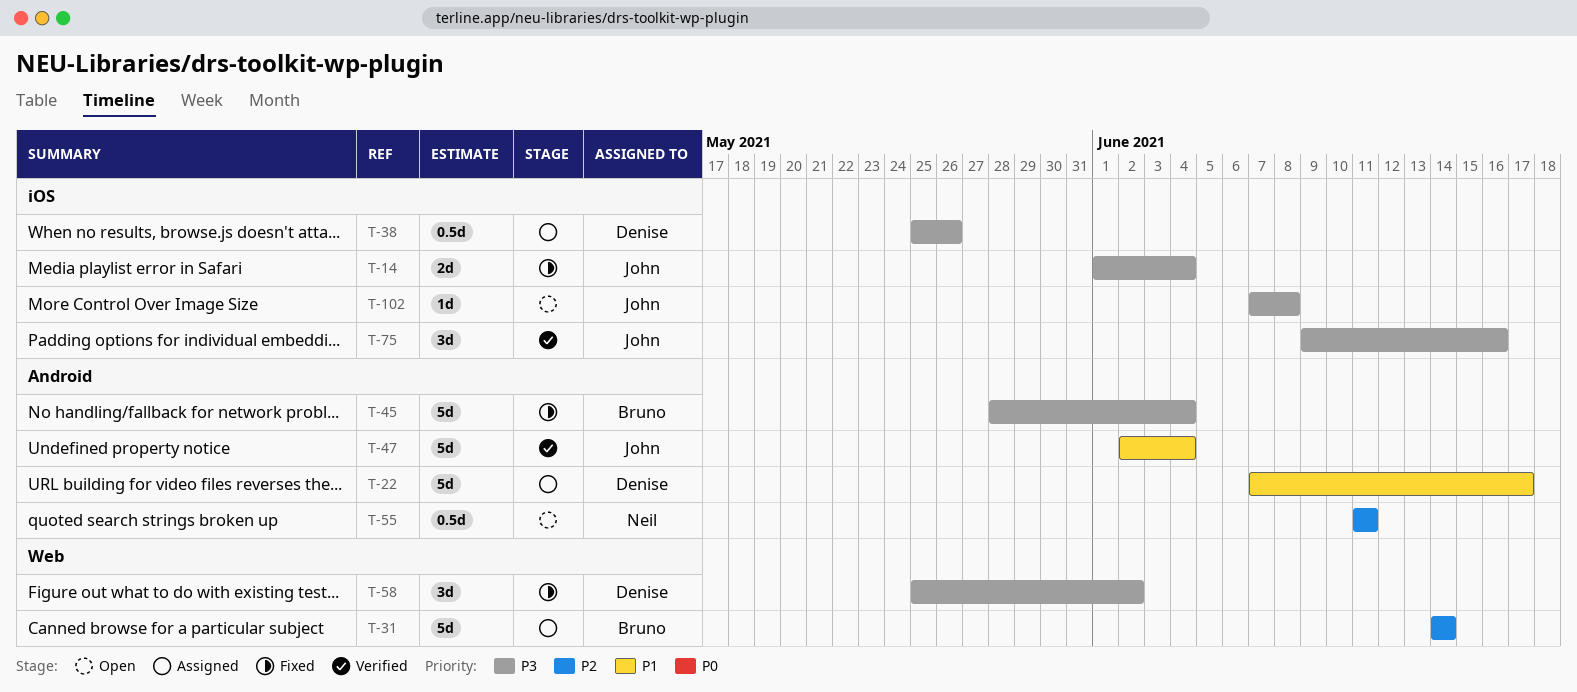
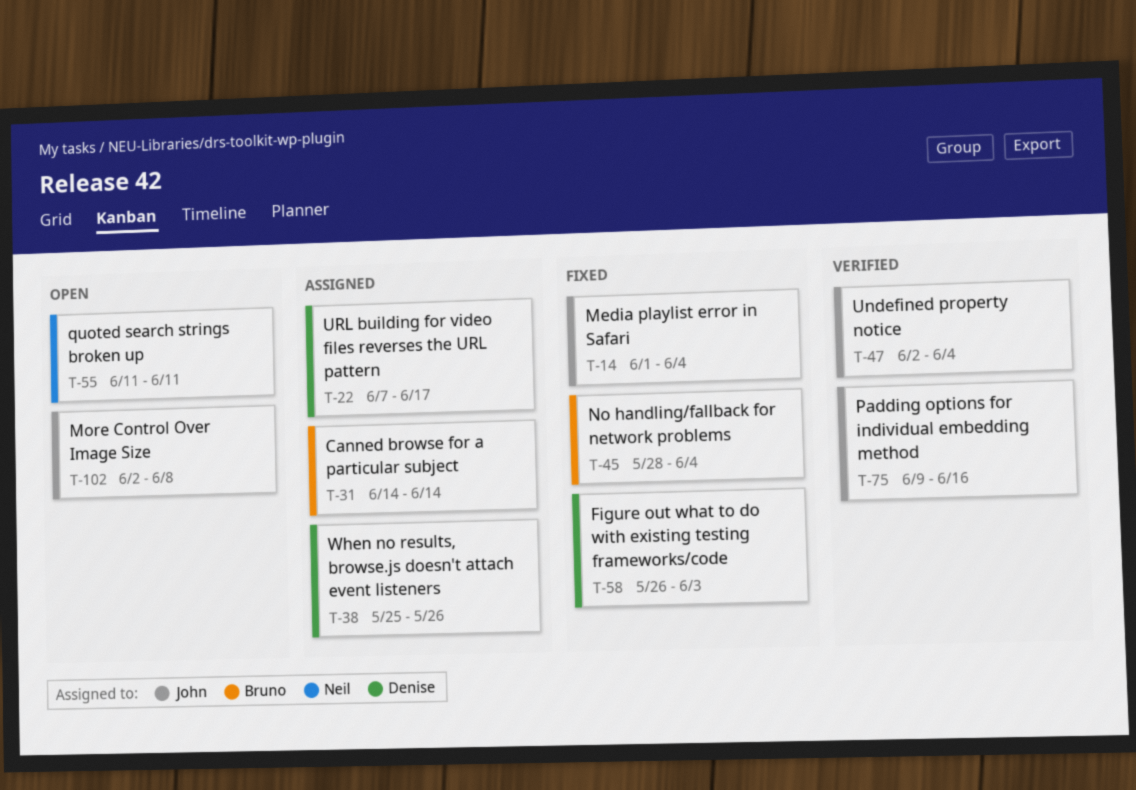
T-58, start: May 25 -> May 26
T-58, due: Jun 2 -> Jun 3
T-102, start: Jun 7 -> Jun 2

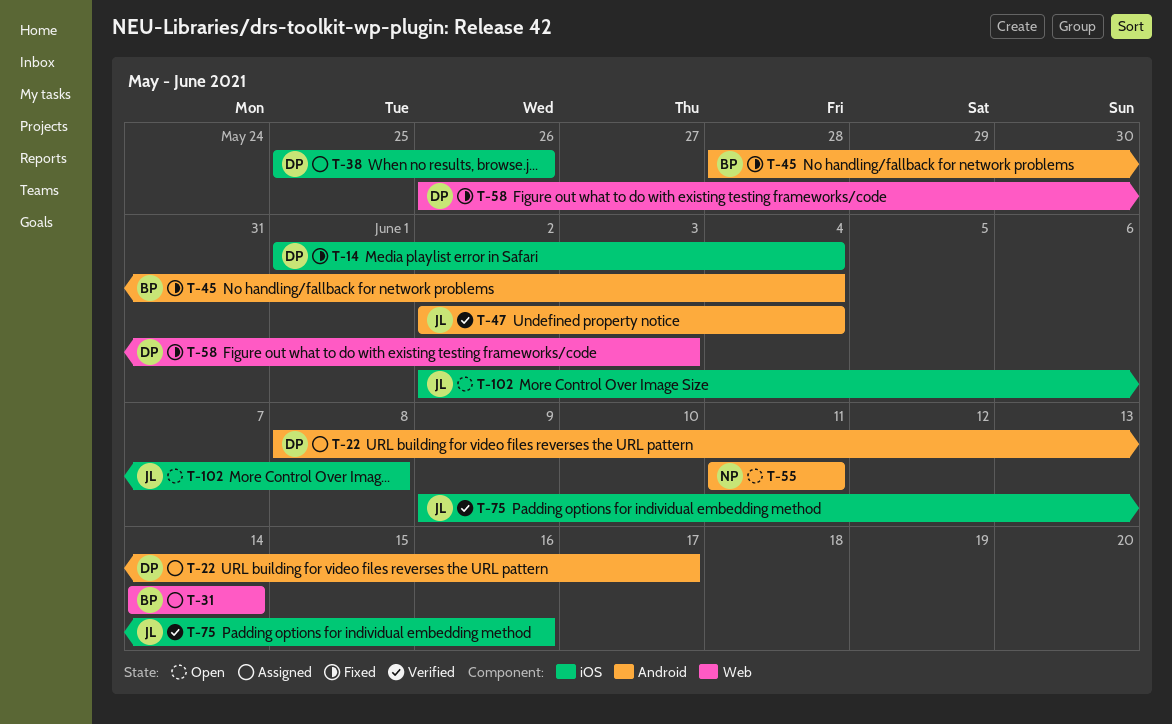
T-14, owner: John -> Denise
T-22, start: Jun 7 -> Jun 8

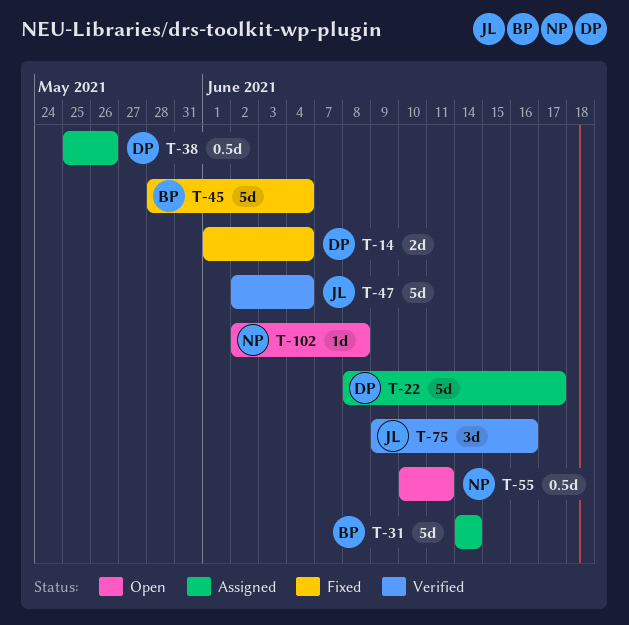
T-55, start: Jun 11 -> Jun 10
T-58: present -> none
T-102, owner: JL -> NP

